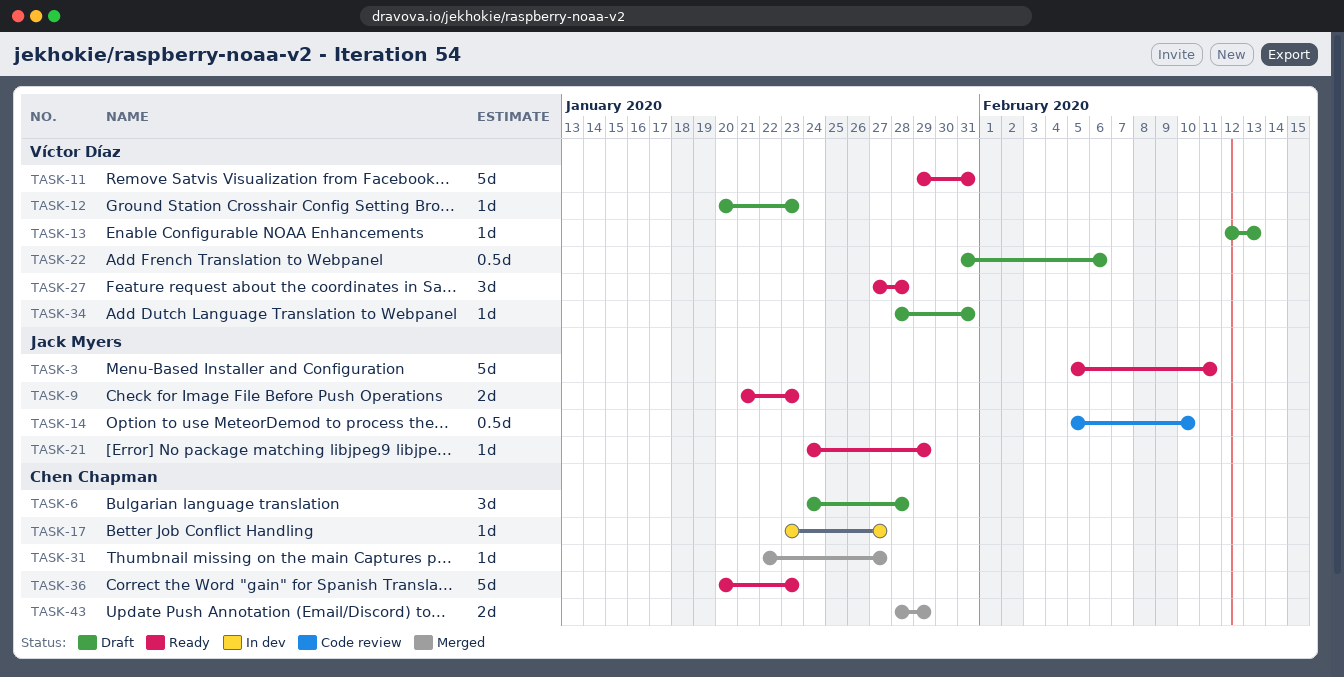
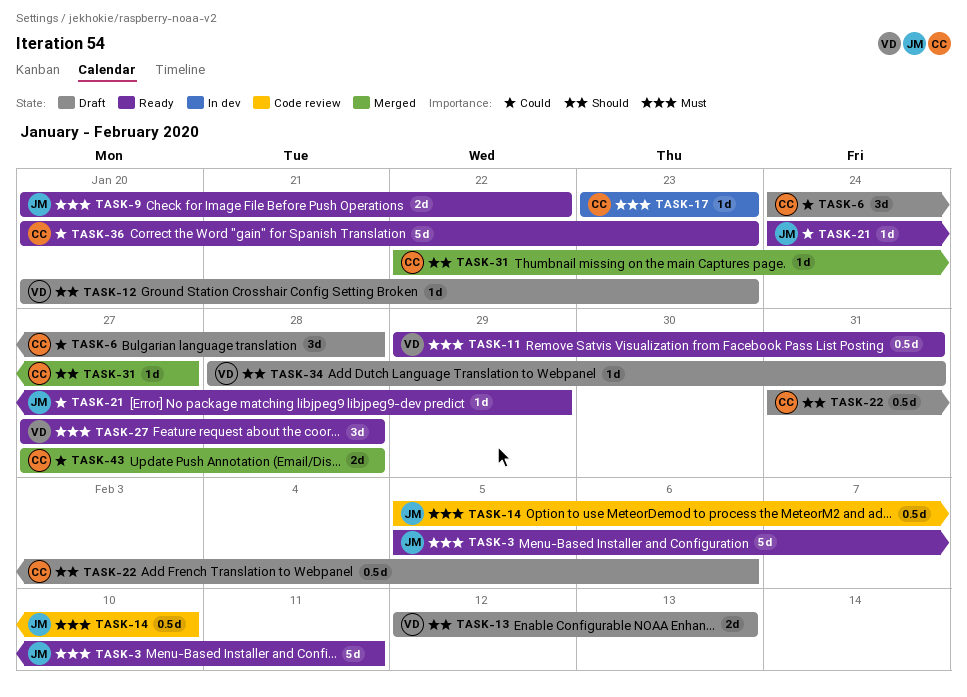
TASK-9, start: Jan 21 -> Jan 20
TASK-9, due: Jan 23 -> Jan 22
TASK-11, estimate: 5d -> 0.5d
TASK-13, estimate: 1d -> 2d
TASK-17, due: Jan 27 -> Jan 23
TASK-22, owner: Víctor Díaz -> Chen Chapman
TASK-43, start: Jan 28 -> Jan 27
TASK-43, due: Jan 29 -> Jan 28

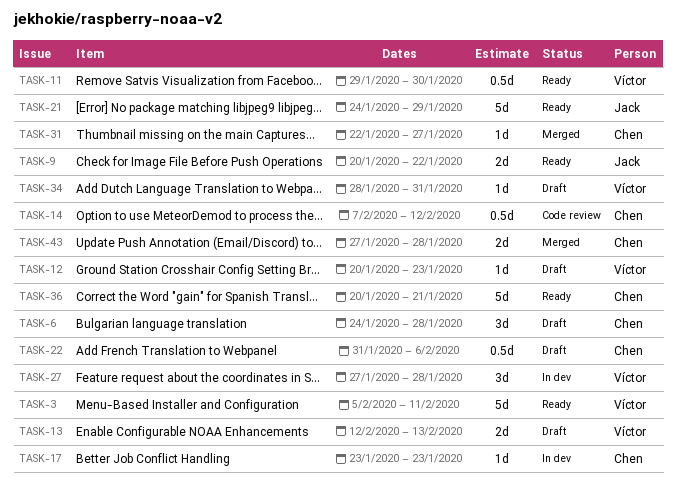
TASK-3, owner: Jack -> Víctor
TASK-11, due: Jan 31 -> Jan 30
TASK-14, owner: Jack -> Chen
TASK-14, start: Feb 5 -> Feb 7
TASK-14, due: Feb 10 -> Feb 12
TASK-21, estimate: 1d -> 5d
TASK-27, status: Ready -> In dev
TASK-36, due: Jan 23 -> Jan 21

